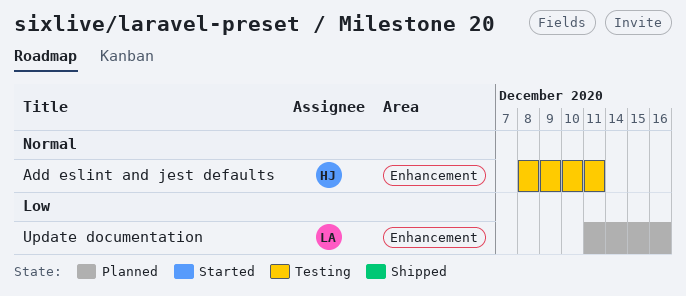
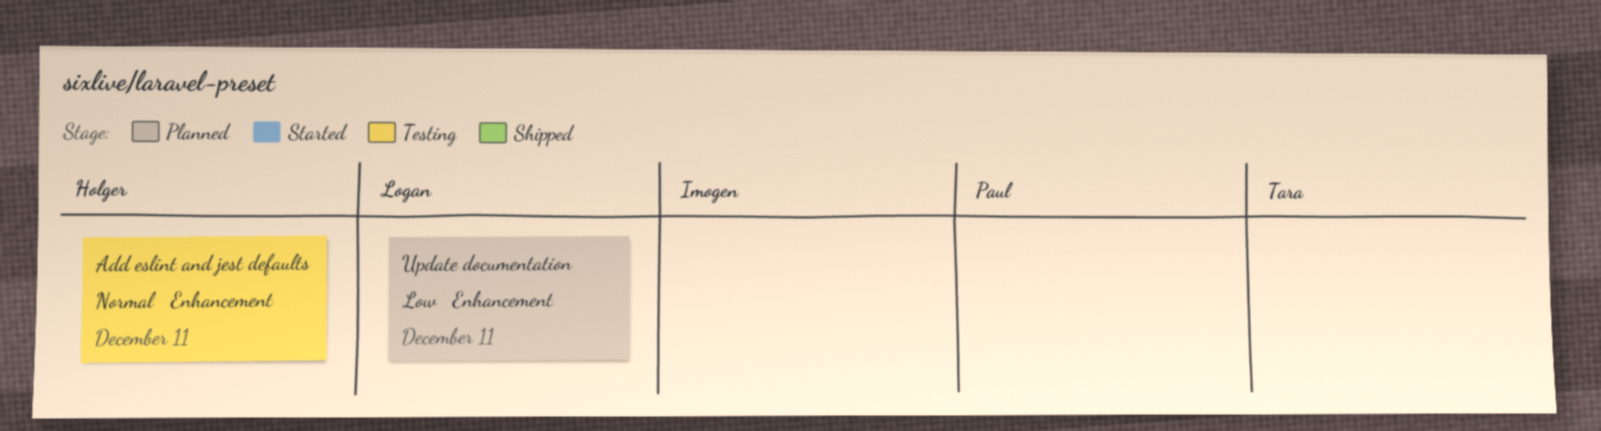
Update documentation, due: Dec 16 -> Dec 11

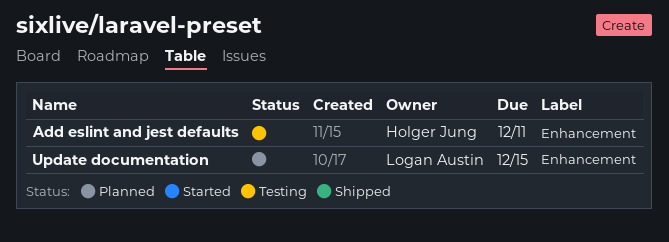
Update documentation, due: Dec 11 -> Dec 15

